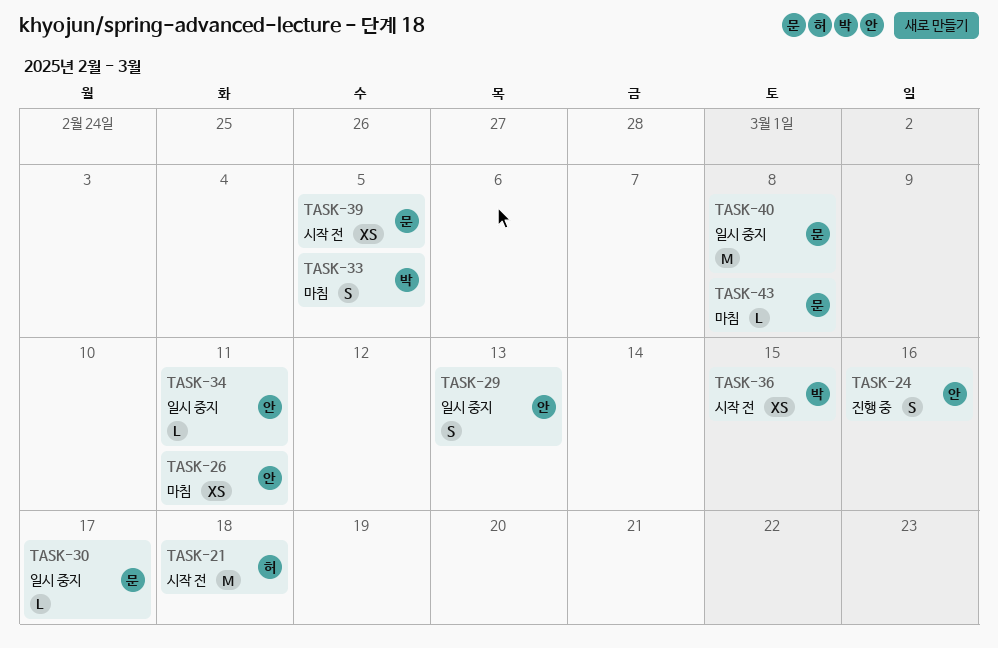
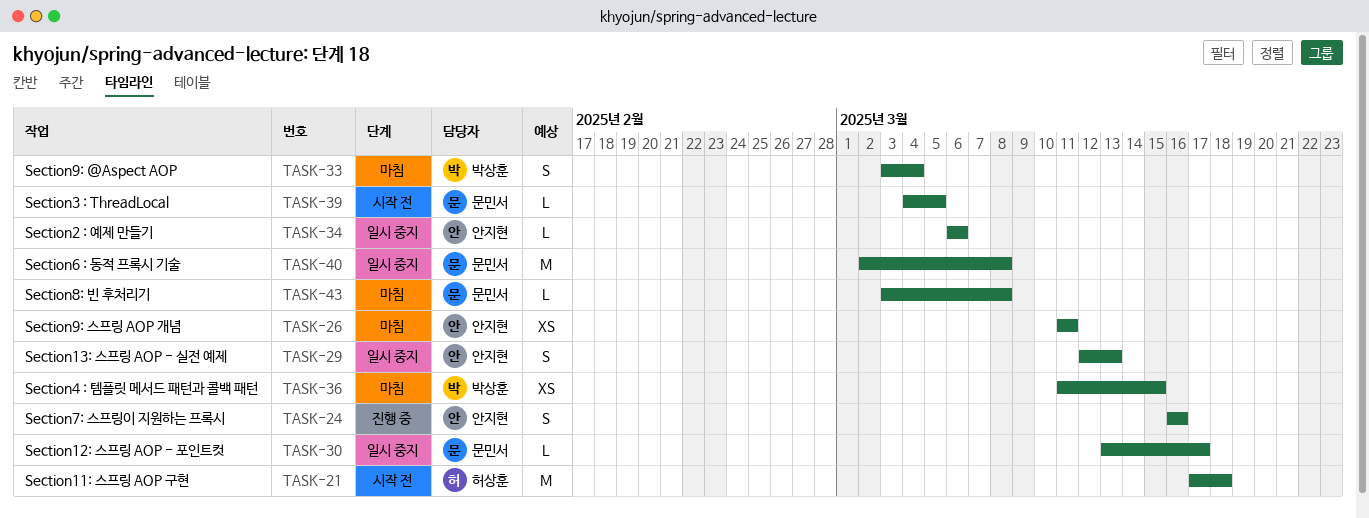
TASK-33, due: Mar 5 -> Mar 4
TASK-34, due: Mar 11 -> Mar 6
TASK-36, status: 시작 전 -> 마침
TASK-39, estimate: XS -> L

